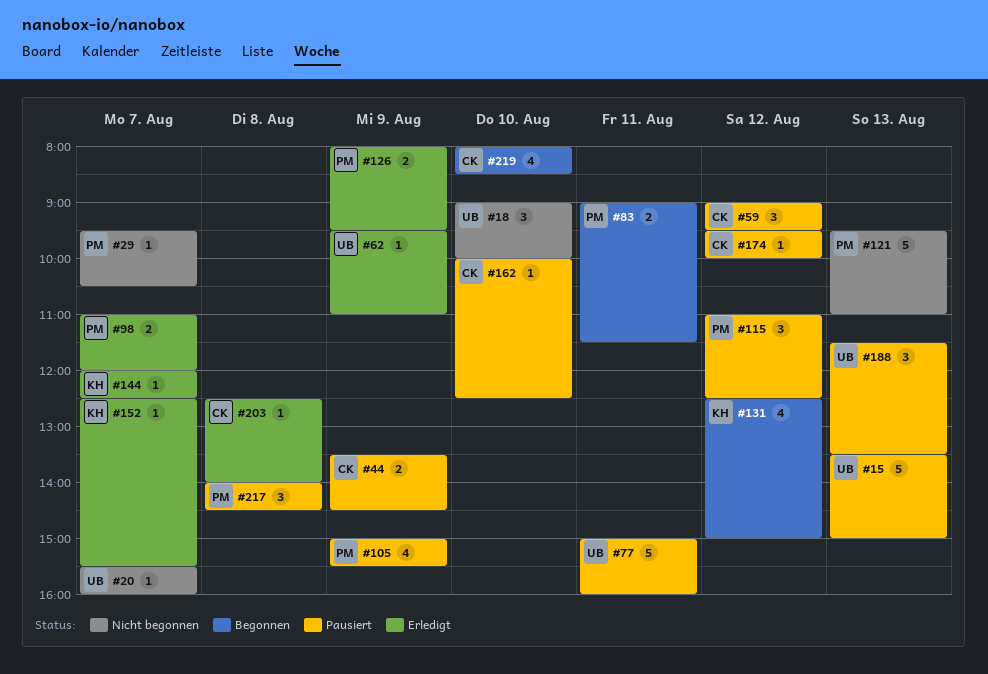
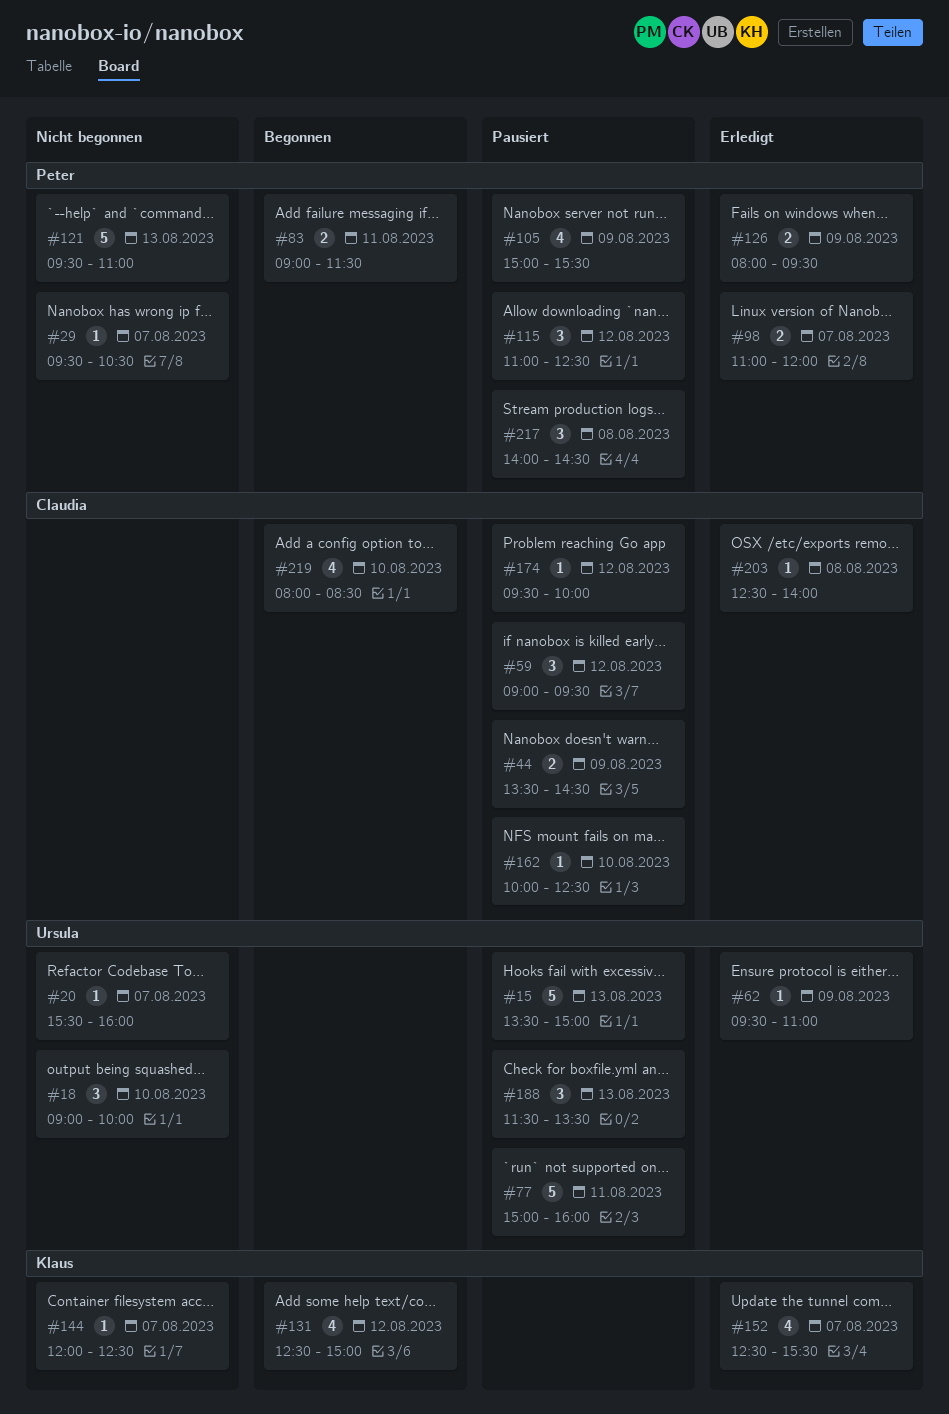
#144, status: Erledigt -> Nicht begonnen
#152, estimate: 1 -> 4

